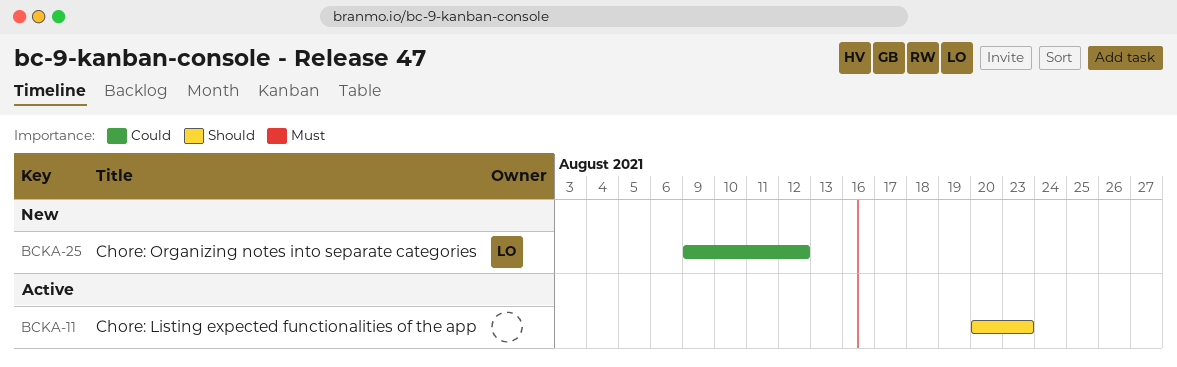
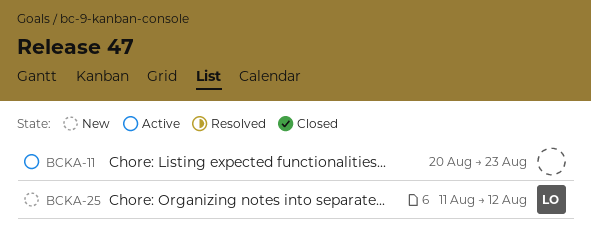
BCKA-25, start: Aug 9 -> Aug 11

